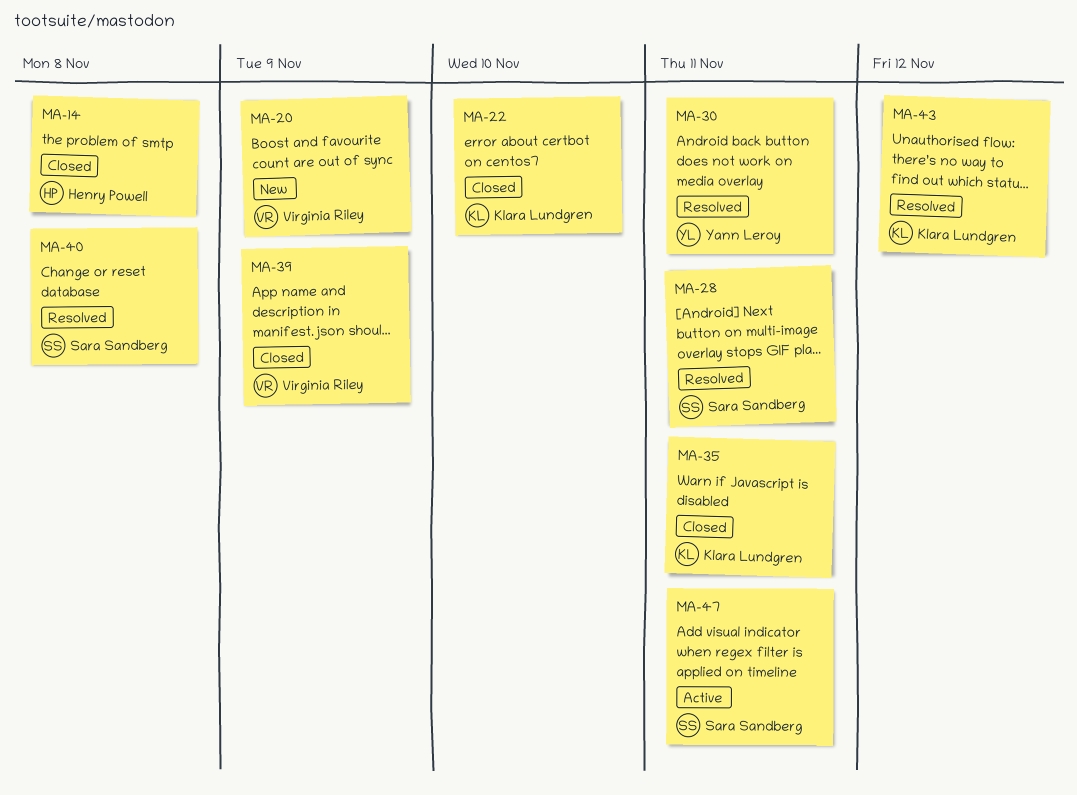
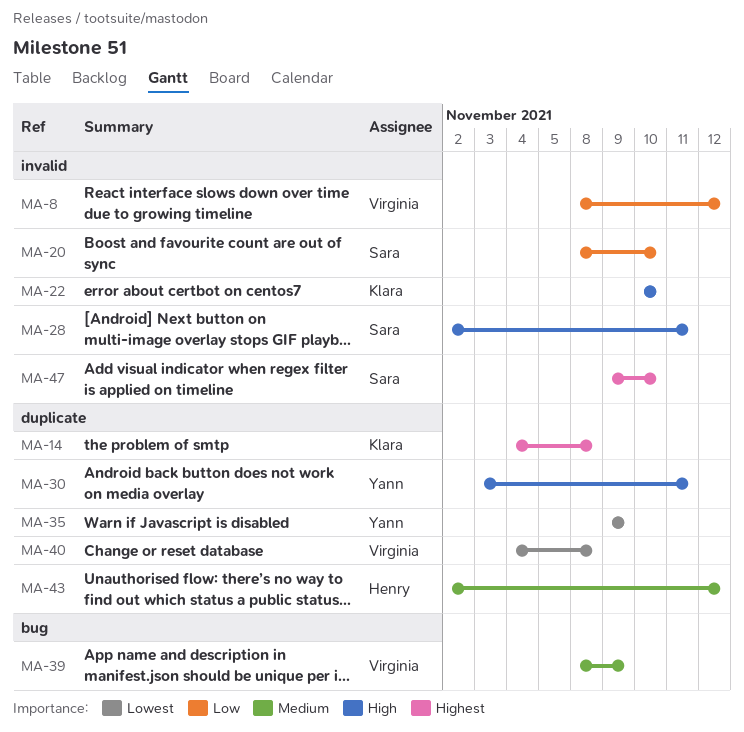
MA-8: none -> present
MA-14, owner: Henry Powell -> Klara Lundgren
MA-20, owner: Virginia Riley -> Sara Sandberg
MA-20, due: Nov 9 -> Nov 10
MA-35, owner: Klara Lundgren -> Yann Leroy
MA-35, due: Nov 11 -> Nov 9
MA-40, owner: Sara Sandberg -> Virginia Riley
MA-43, owner: Klara Lundgren -> Henry Powell
MA-47, due: Nov 11 -> Nov 10

